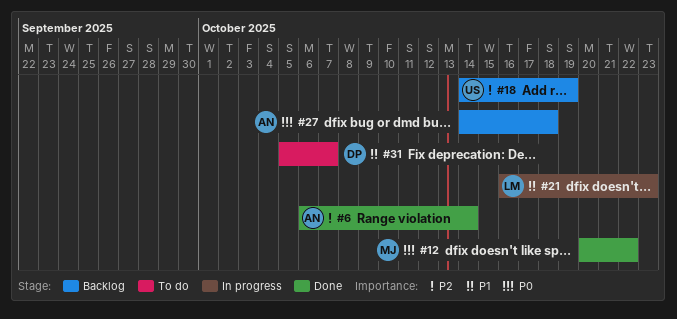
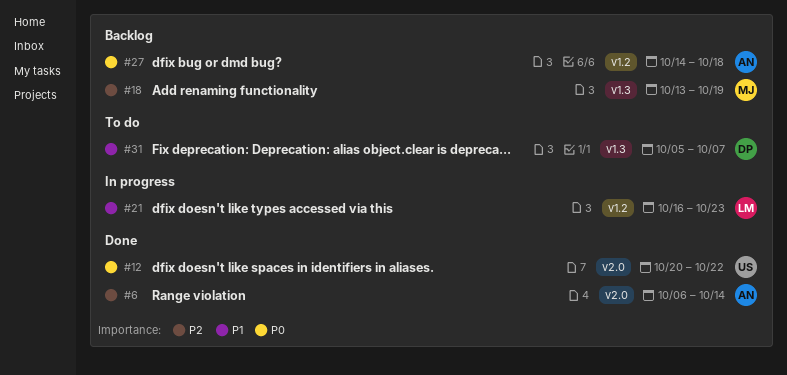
#12, owner: MJ -> US
#18, owner: US -> MJ
#18, start: Oct 14 -> Oct 13

